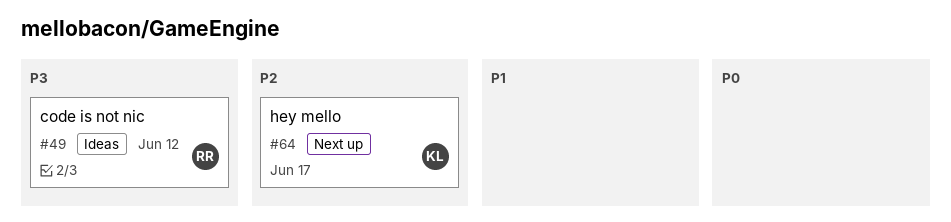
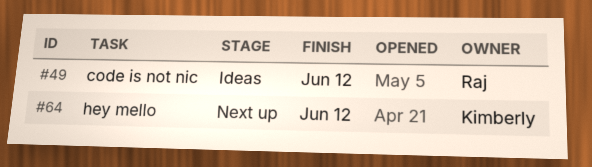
#64, due: Jun 17 -> Jun 12

